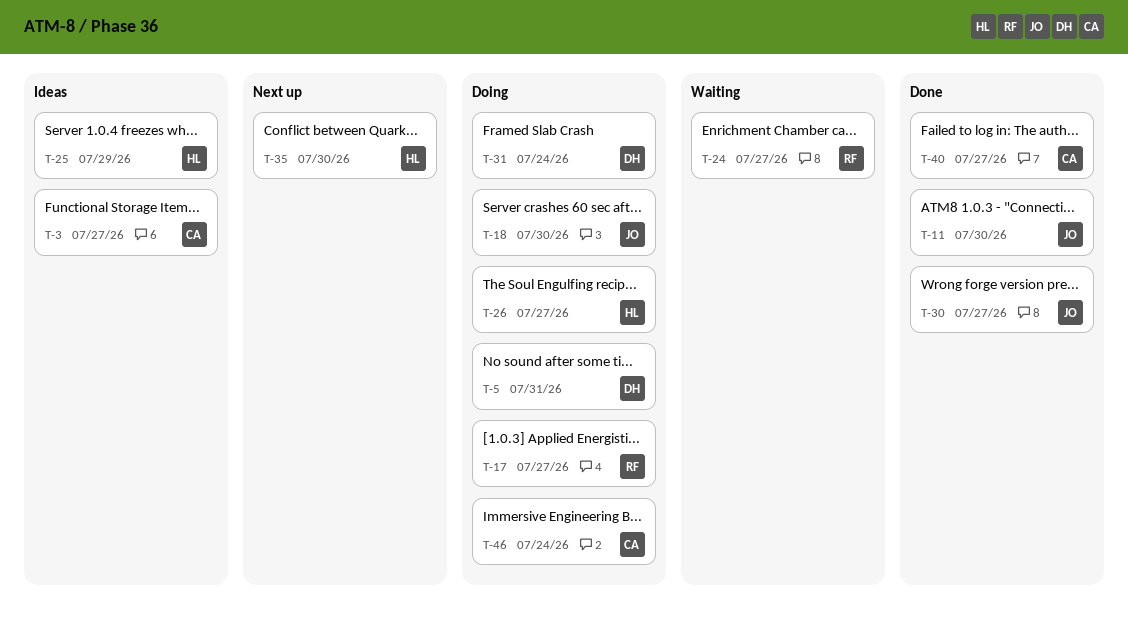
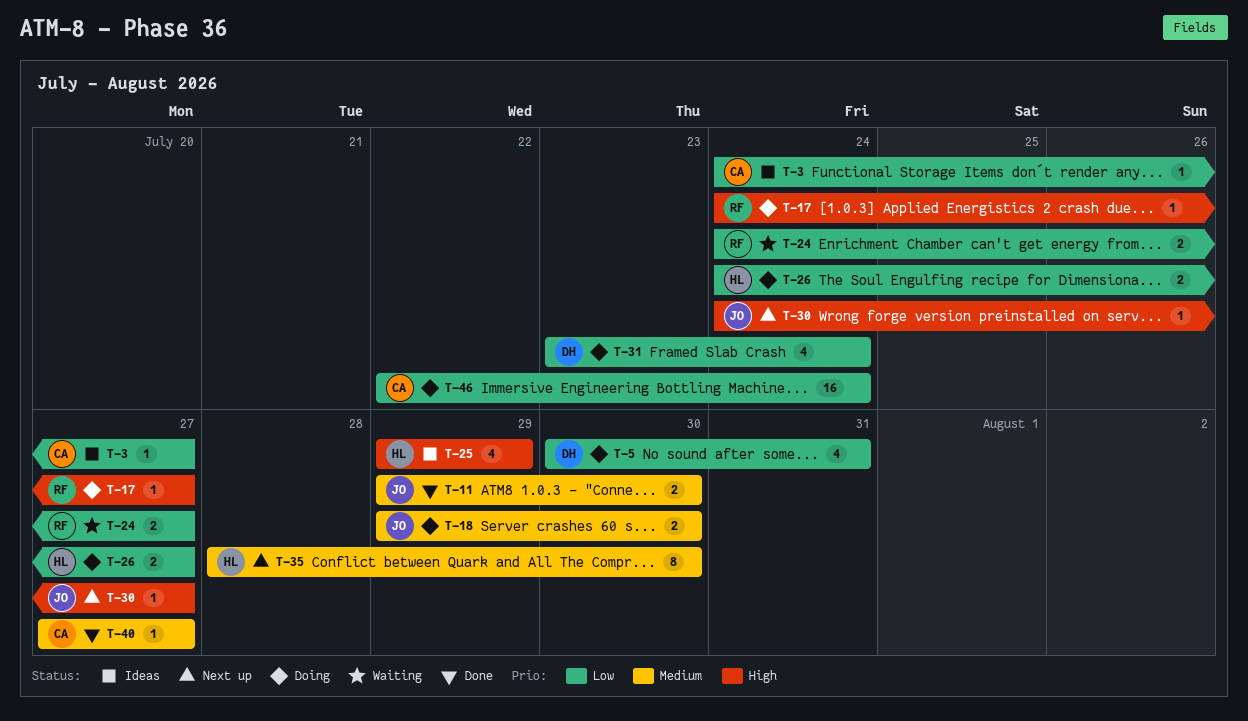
T-30, status: Done -> Next up

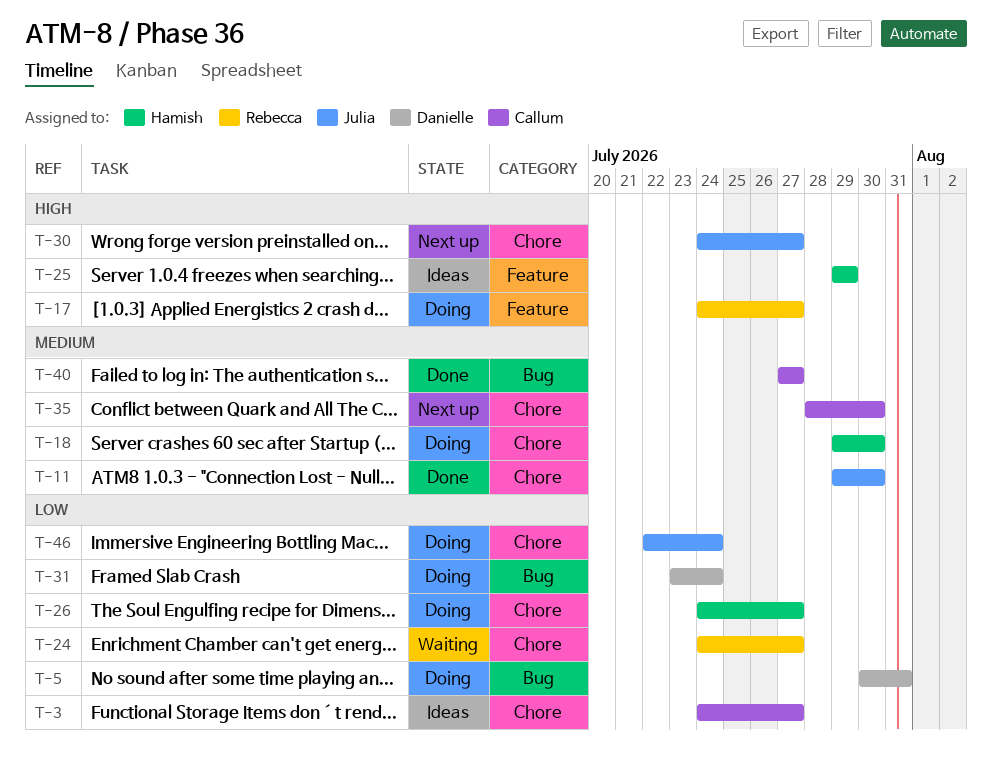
T-18, owner: Julia -> Hamish
T-35, owner: Hamish -> Callum
T-46, owner: Callum -> Julia

